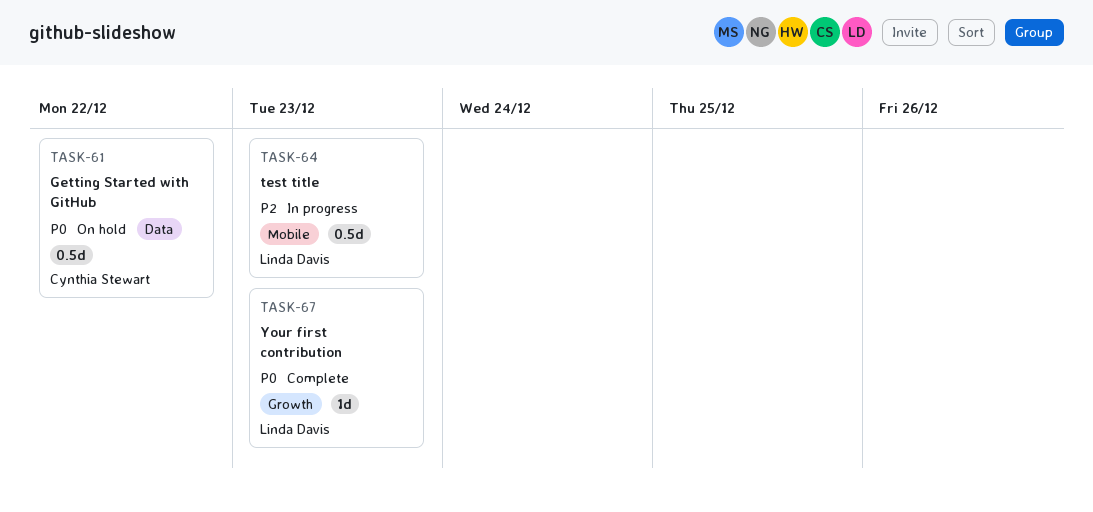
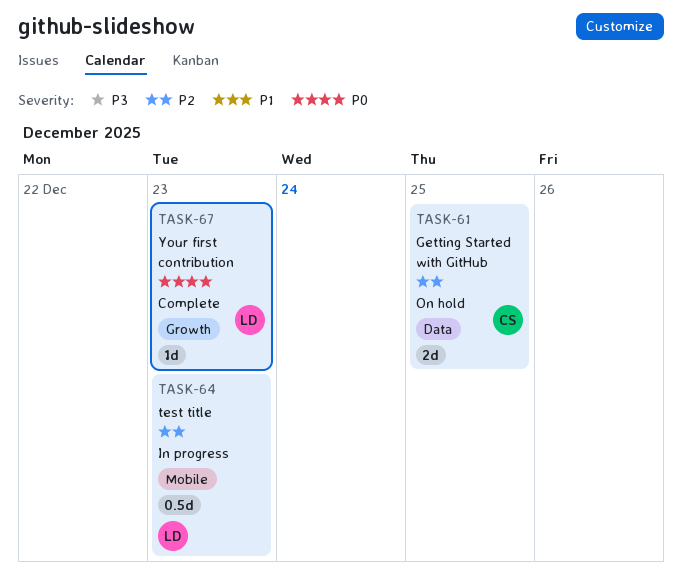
TASK-61, priority: P0 -> P2
TASK-61, estimate: 0.5d -> 2d
TASK-61, due: Dec 22 -> Dec 25

